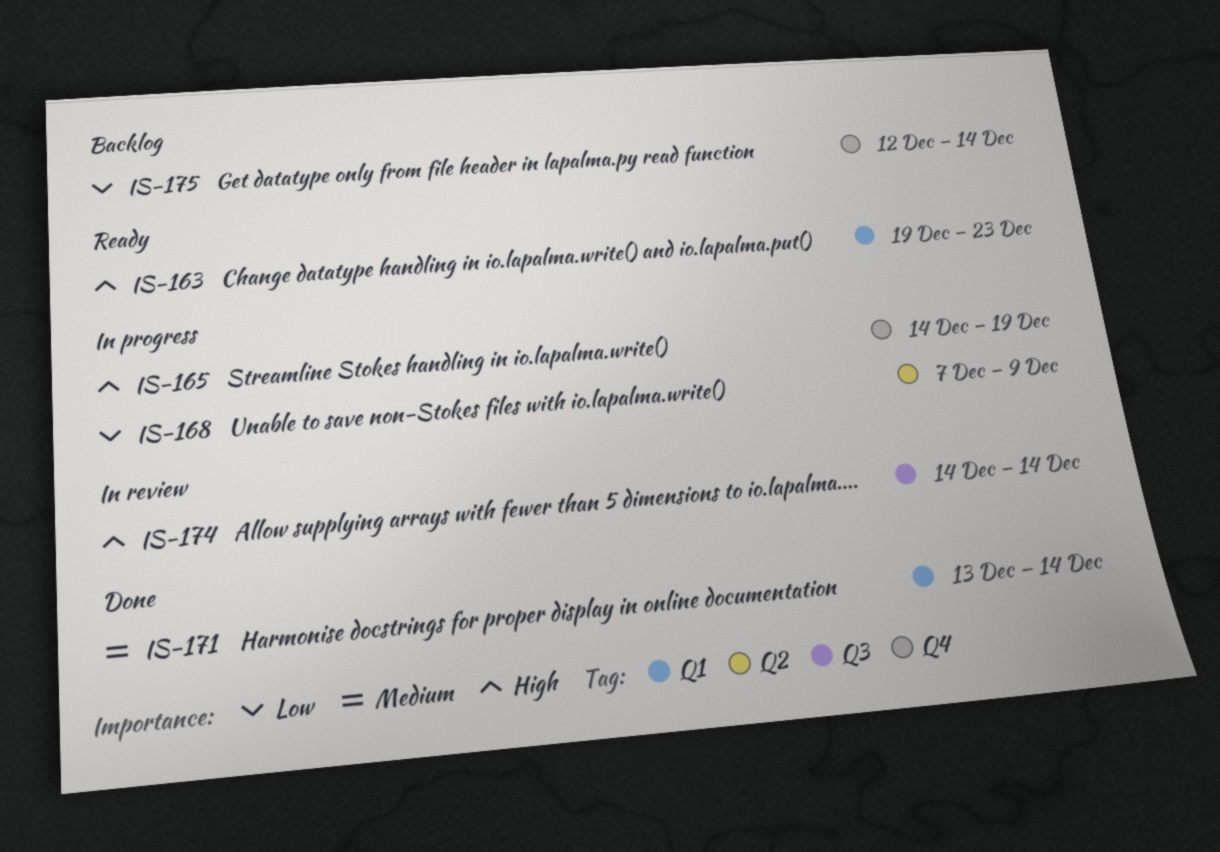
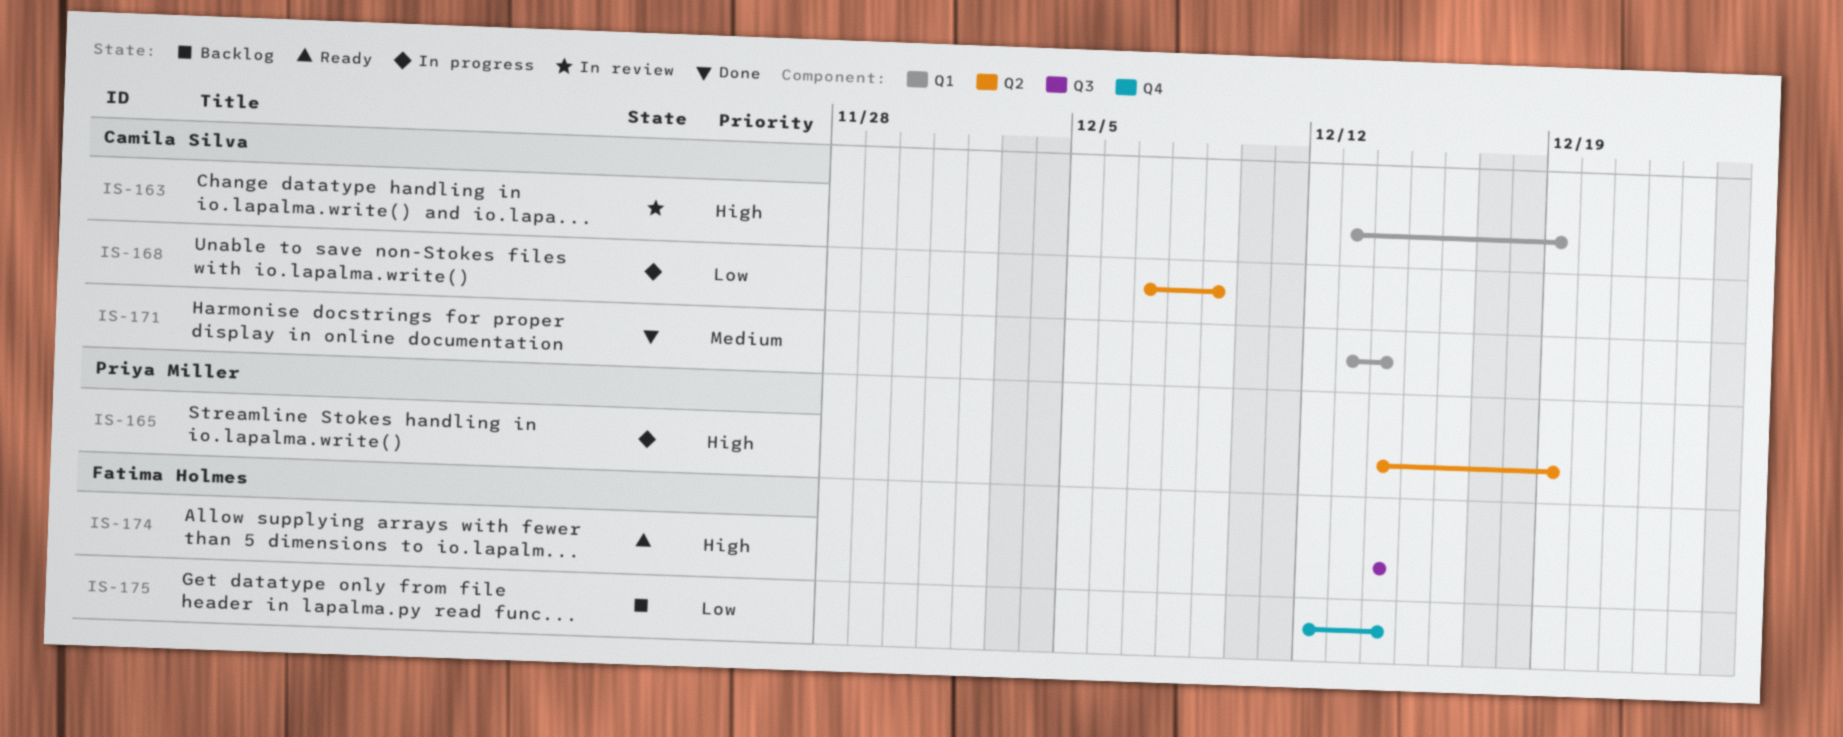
IS-163, status: Ready -> In review
IS-163, start: Dec 19 -> Dec 13
IS-163, due: Dec 23 -> Dec 19
IS-165, label: Q4 -> Q2
IS-174, status: In review -> Ready

